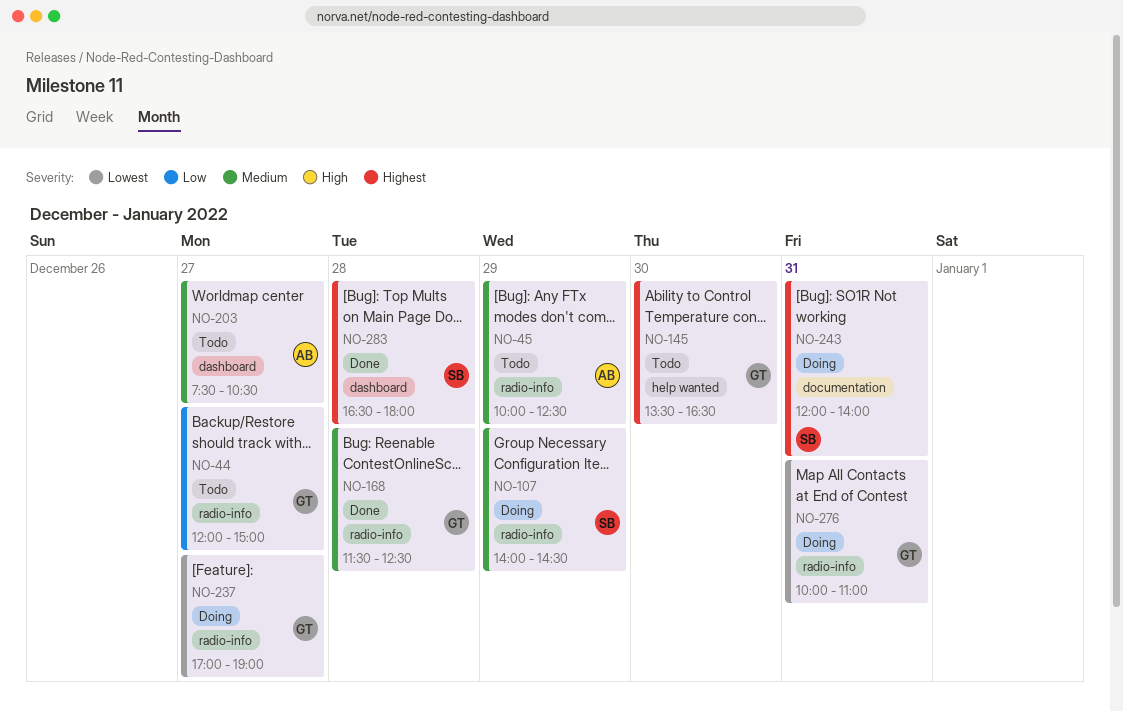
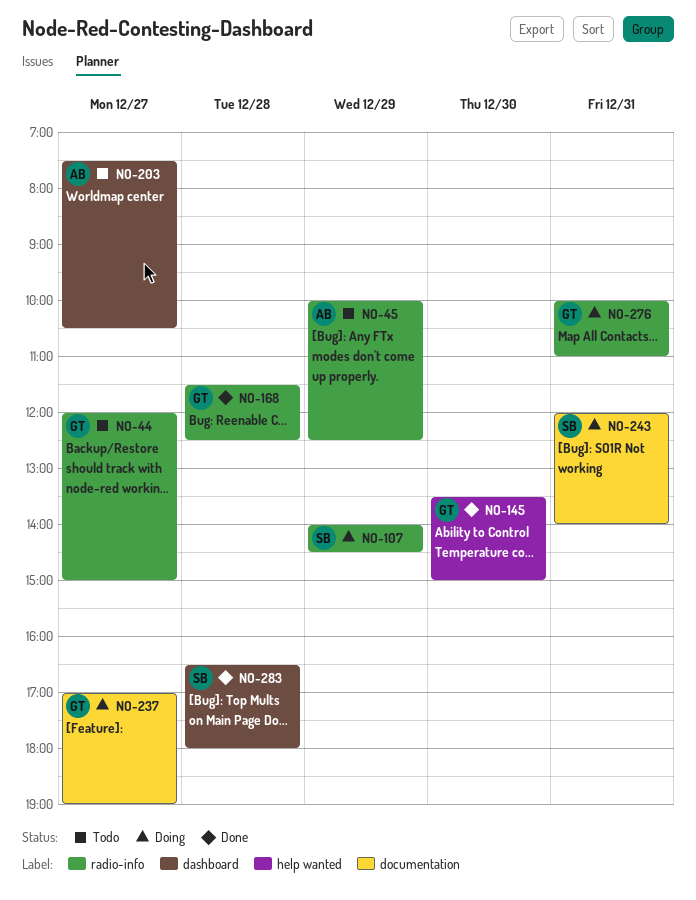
NO-145, status: Todo -> Done
NO-145, ends: 16:30 -> 15:00
NO-237, label: radio-info -> documentation

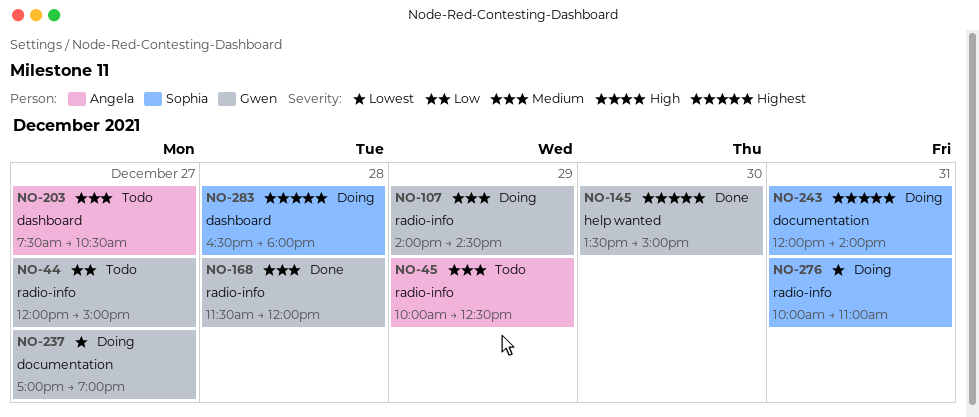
NO-107, owner: Sophia -> Gwen
NO-168, ends: 12:30 -> 12:00
NO-276, owner: Gwen -> Sophia
NO-283, status: Done -> Doing

